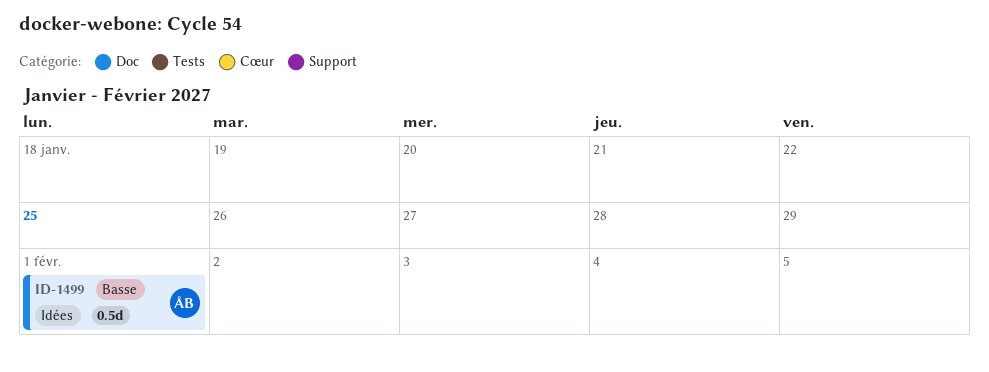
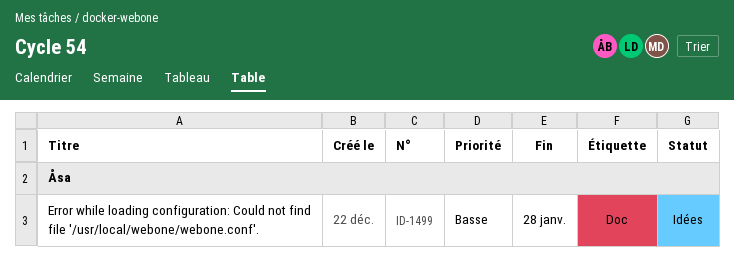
ID-1499, due: Feb 1 -> Jan 28

